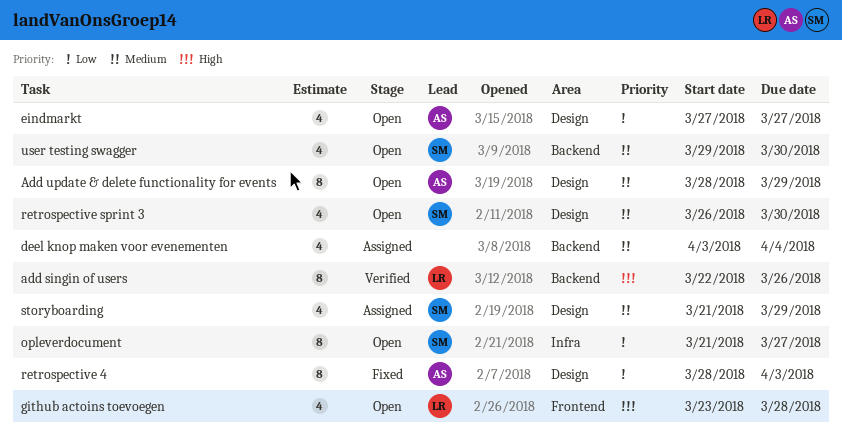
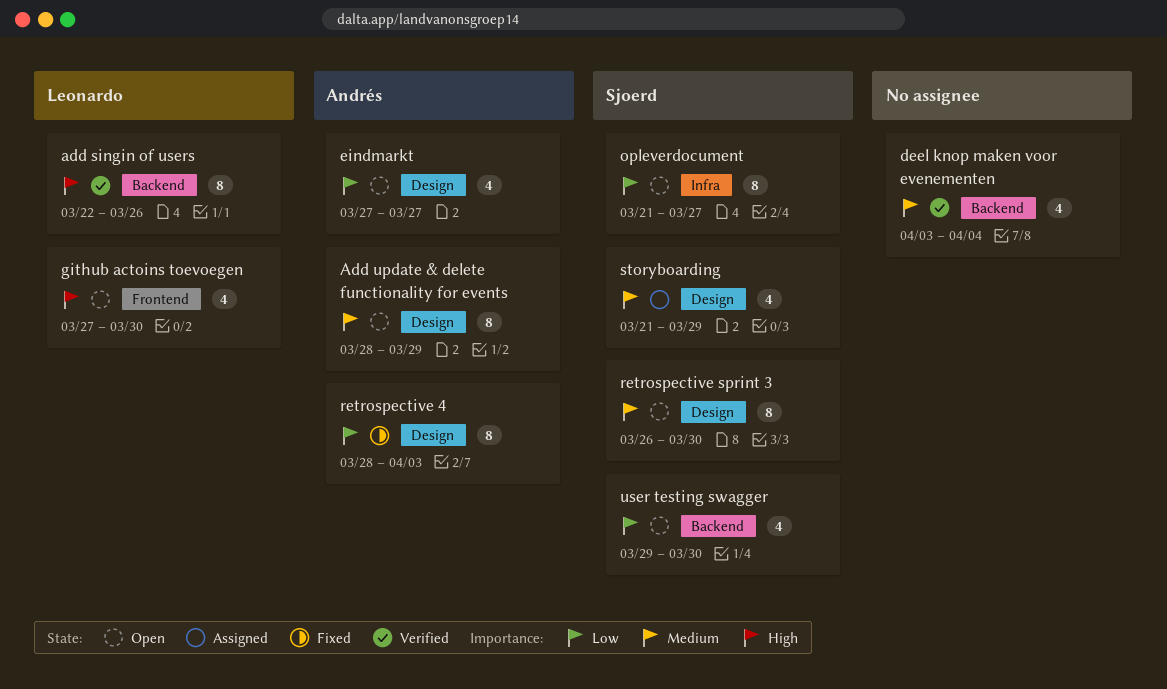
deel knop maken voor evenementen, status: Assigned -> Verified
github actoins toevoegen, start: Mar 23 -> Mar 27
github actoins toevoegen, due: Mar 28 -> Mar 30
retrospective sprint 3, estimate: 4 -> 8
user testing swagger, priority: Medium -> Low

